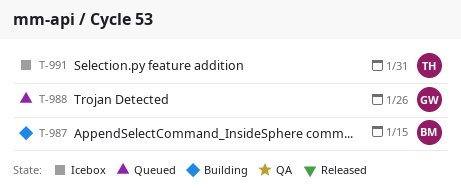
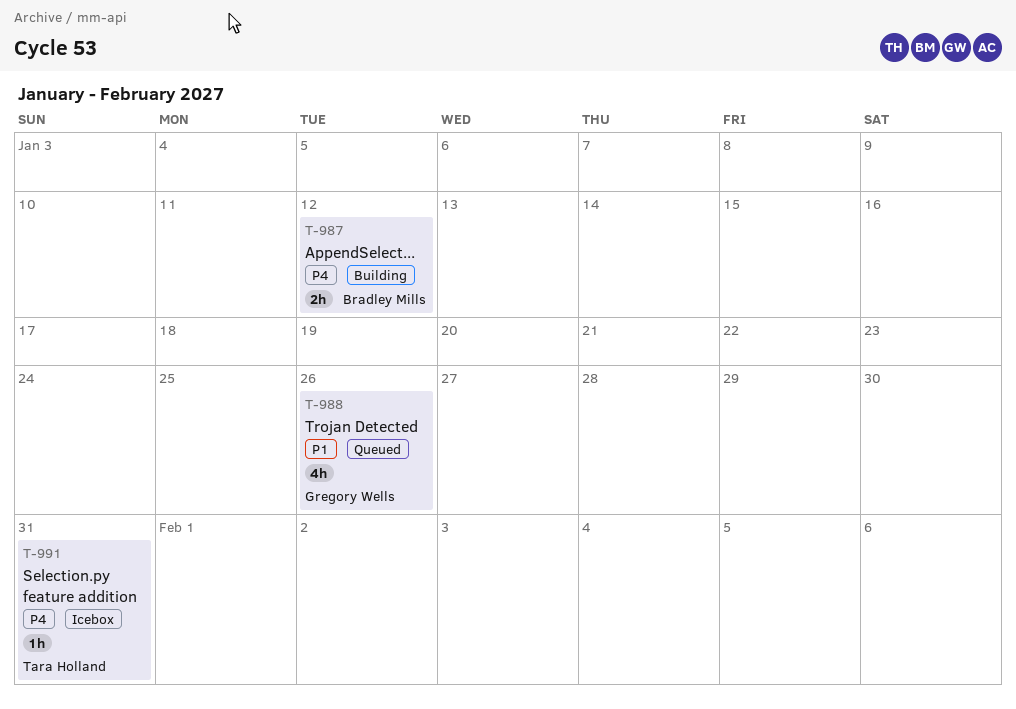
T-987, due: Jan 15 -> Jan 12

